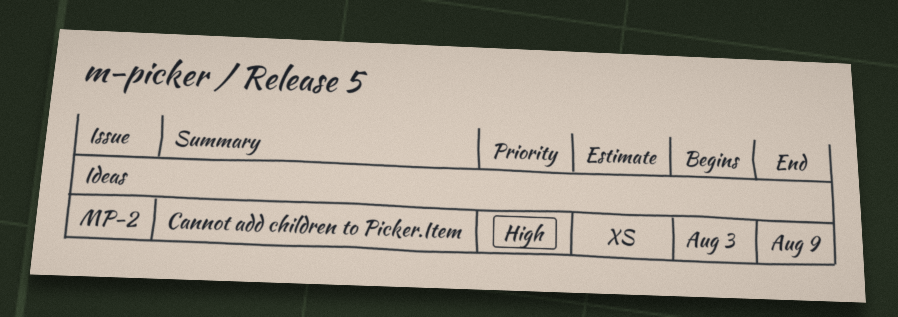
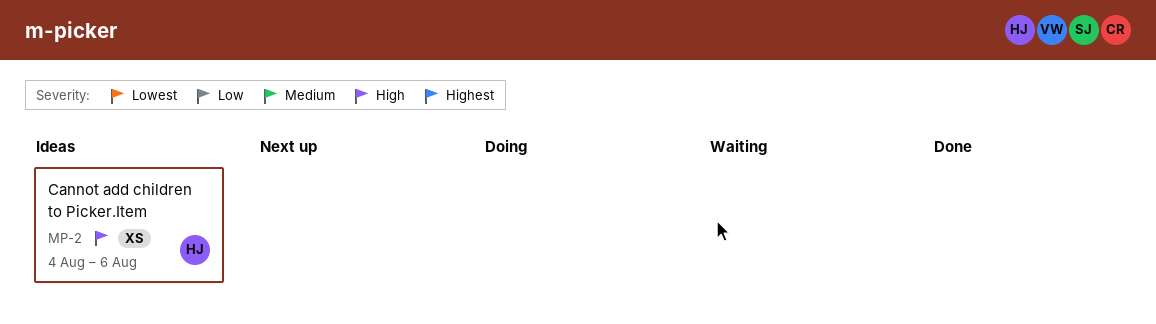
MP-2, start: Aug 3 -> Aug 4
MP-2, due: Aug 9 -> Aug 6

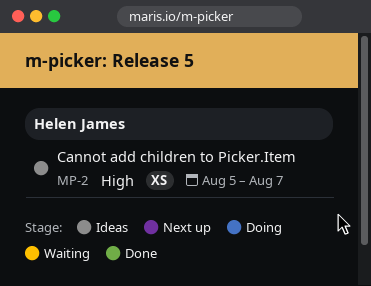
MP-2, start: Aug 4 -> Aug 5
MP-2, due: Aug 6 -> Aug 7

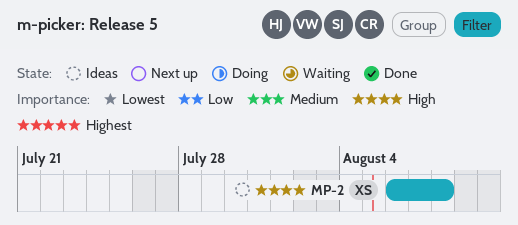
MP-2, start: Aug 5 -> Aug 6
MP-2, due: Aug 7 -> Aug 8

